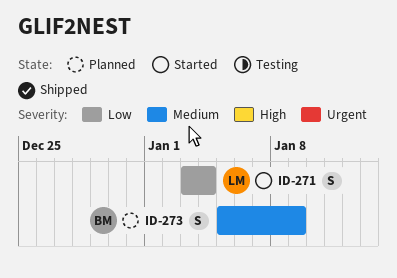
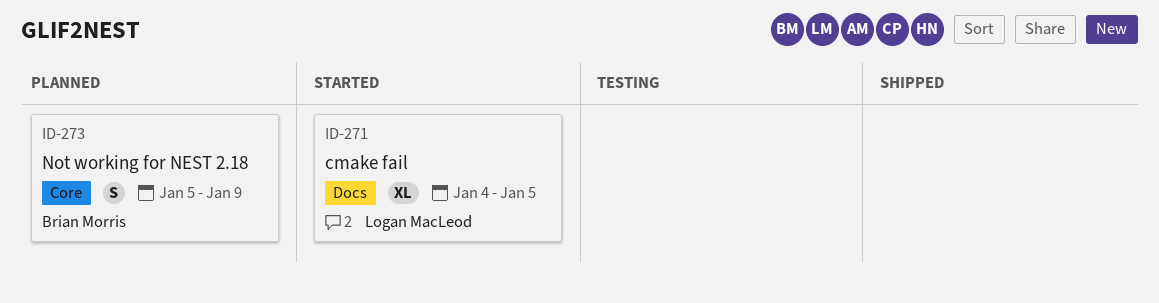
ID-271, estimate: S -> XL
ID-271, start: Jan 3 -> Jan 4
ID-271, due: Jan 4 -> Jan 5

